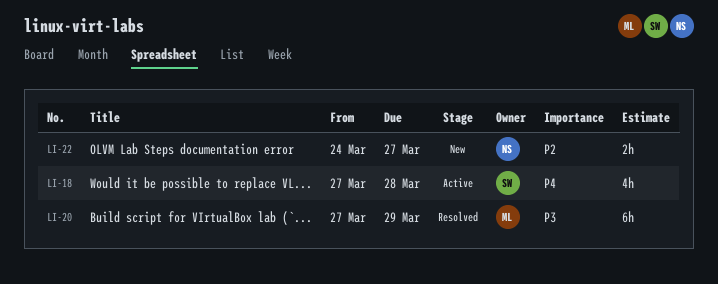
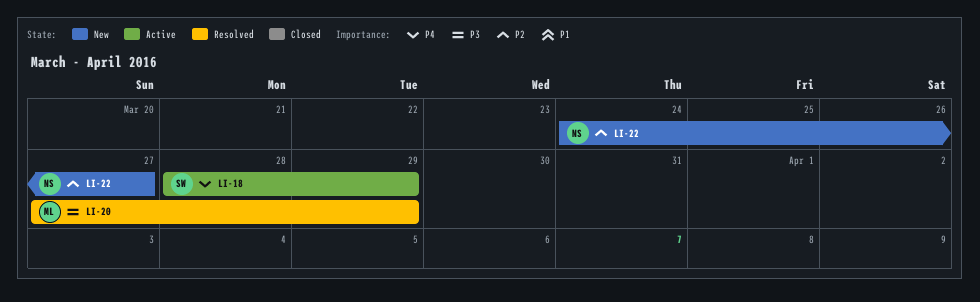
LI-18, start: Mar 27 -> Mar 28
LI-18, due: Mar 28 -> Mar 29

